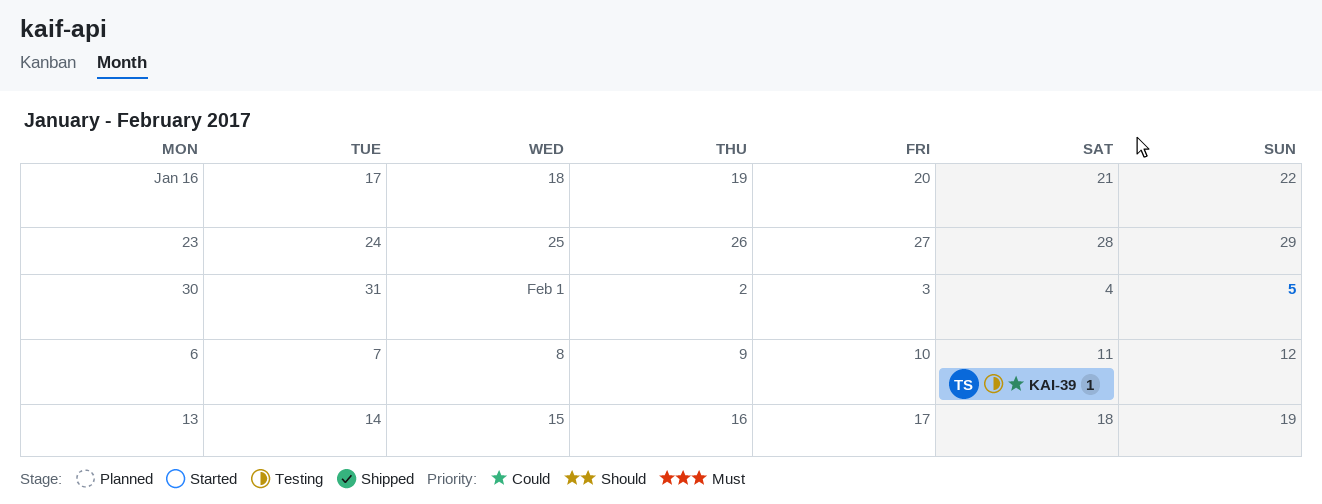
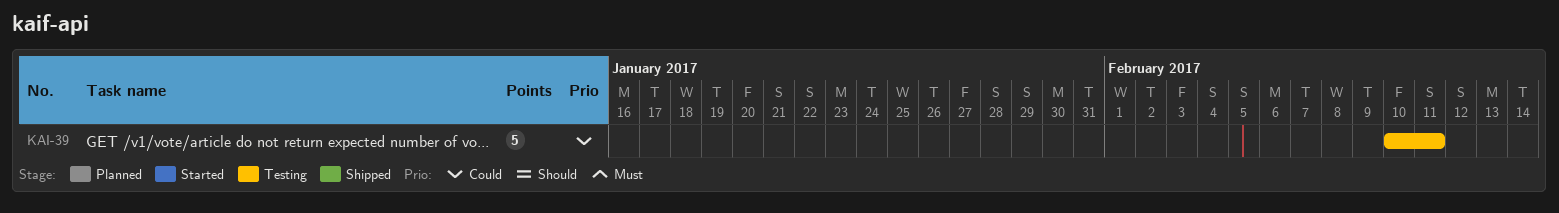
KAI-39, estimate: 1 -> 5
KAI-39, start: Feb 11 -> Feb 10

